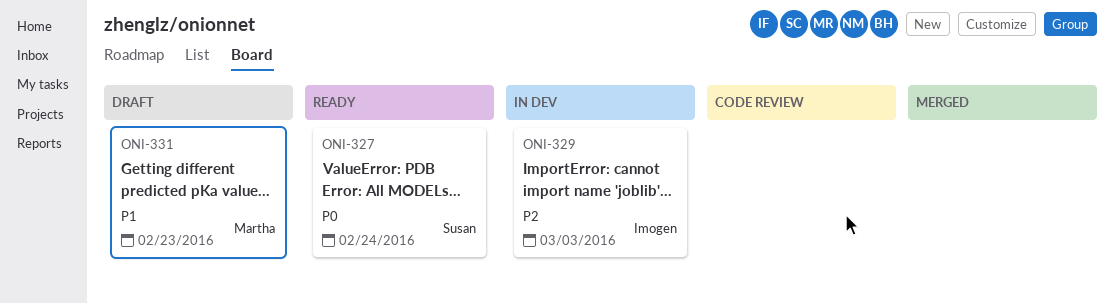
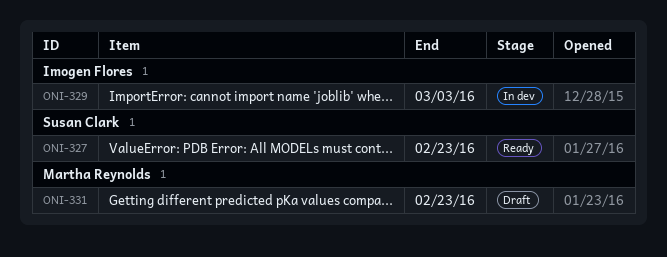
ONI-327, due: Feb 24 -> Feb 23

